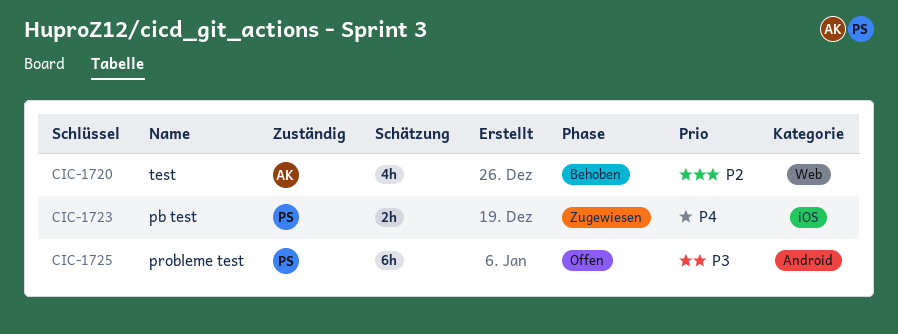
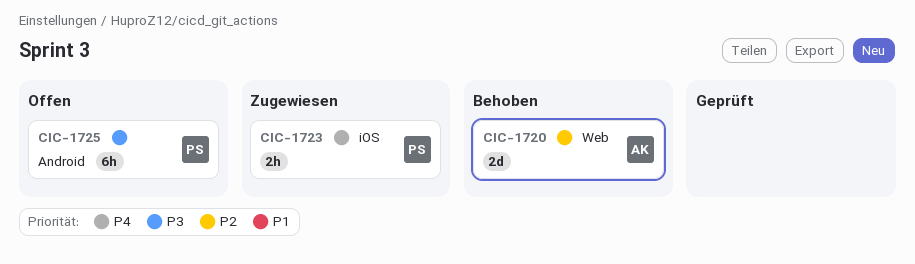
CIC-1720, estimate: 4h -> 2d

